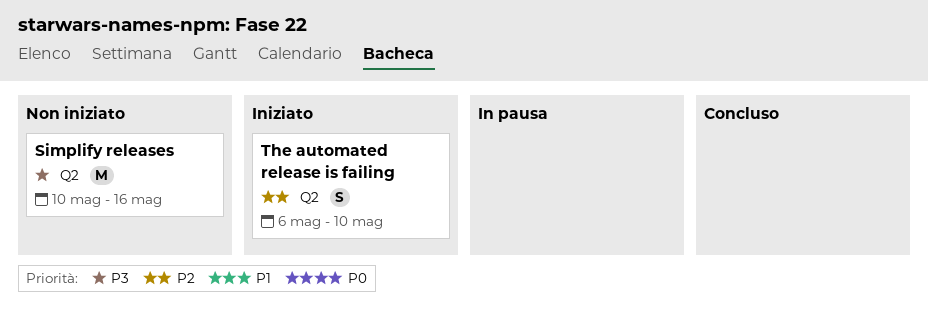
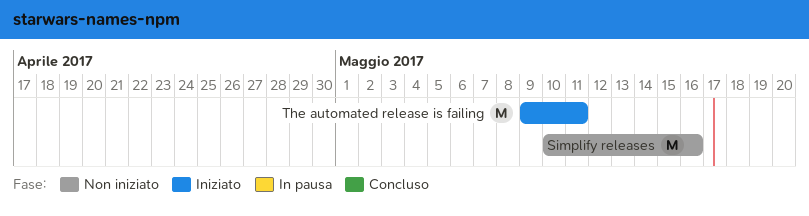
The automated release is failing, estimate: S -> M
The automated release is failing, start: May 6 -> May 9
The automated release is failing, due: May 10 -> May 11

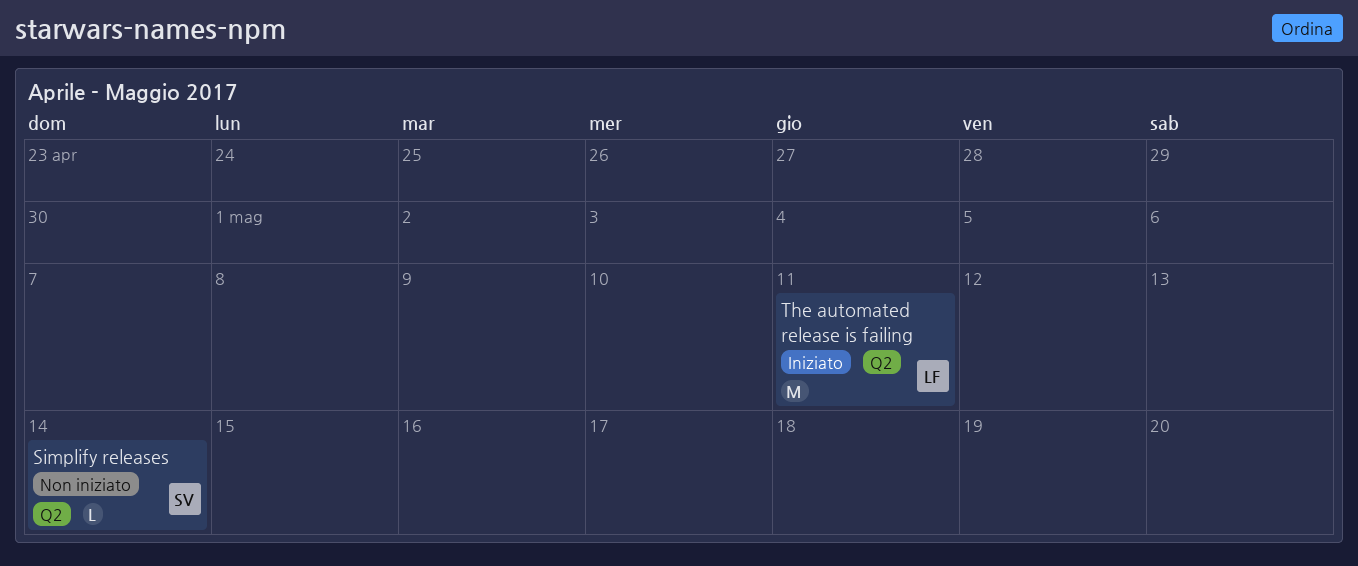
Simplify releases, estimate: M -> L
Simplify releases, due: May 16 -> May 14

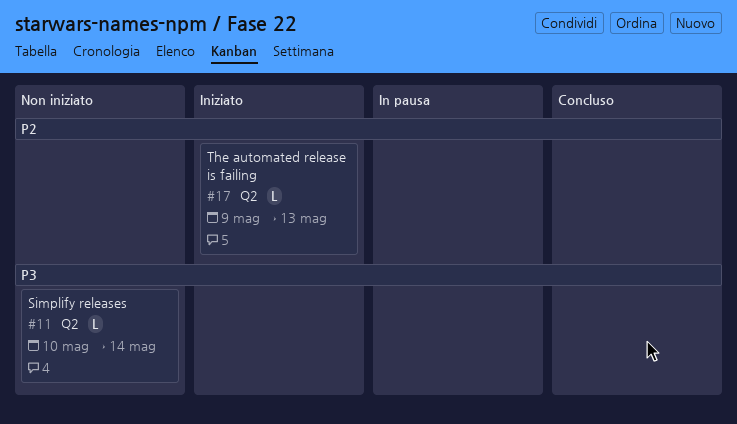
The automated release is failing, estimate: M -> L
The automated release is failing, due: May 11 -> May 13

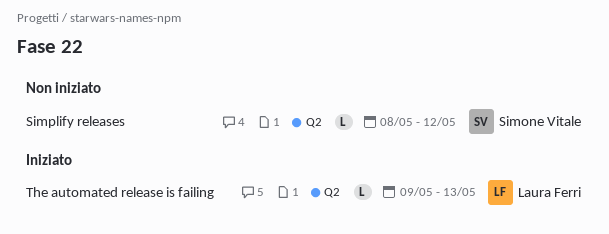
Simplify releases, start: May 10 -> May 8
Simplify releases, due: May 14 -> May 12

